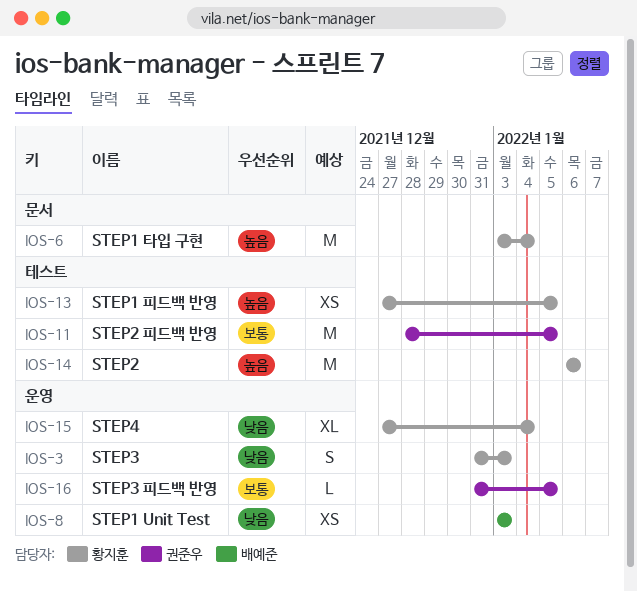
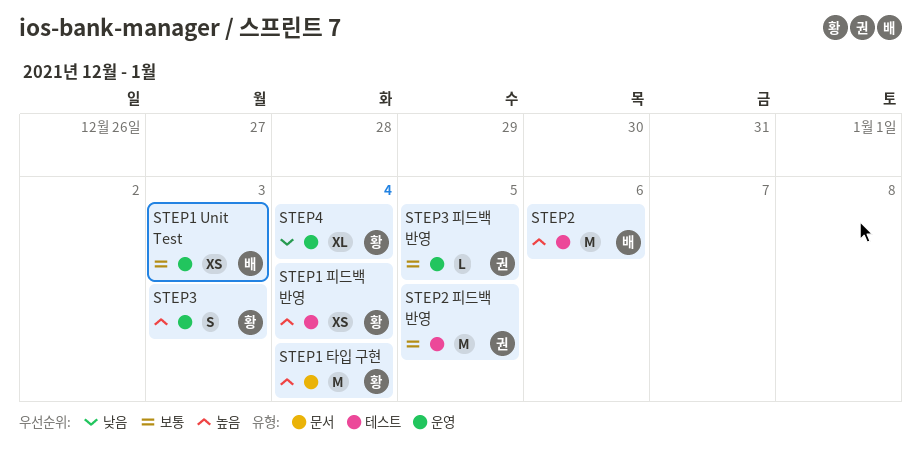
STEP1 Unit Test, priority: 낮음 -> 보통
STEP1 피드백 반영, due: Jan 5 -> Jan 4
STEP2, owner: 황지훈 -> 배예준
STEP3, priority: 낮음 -> 높음

